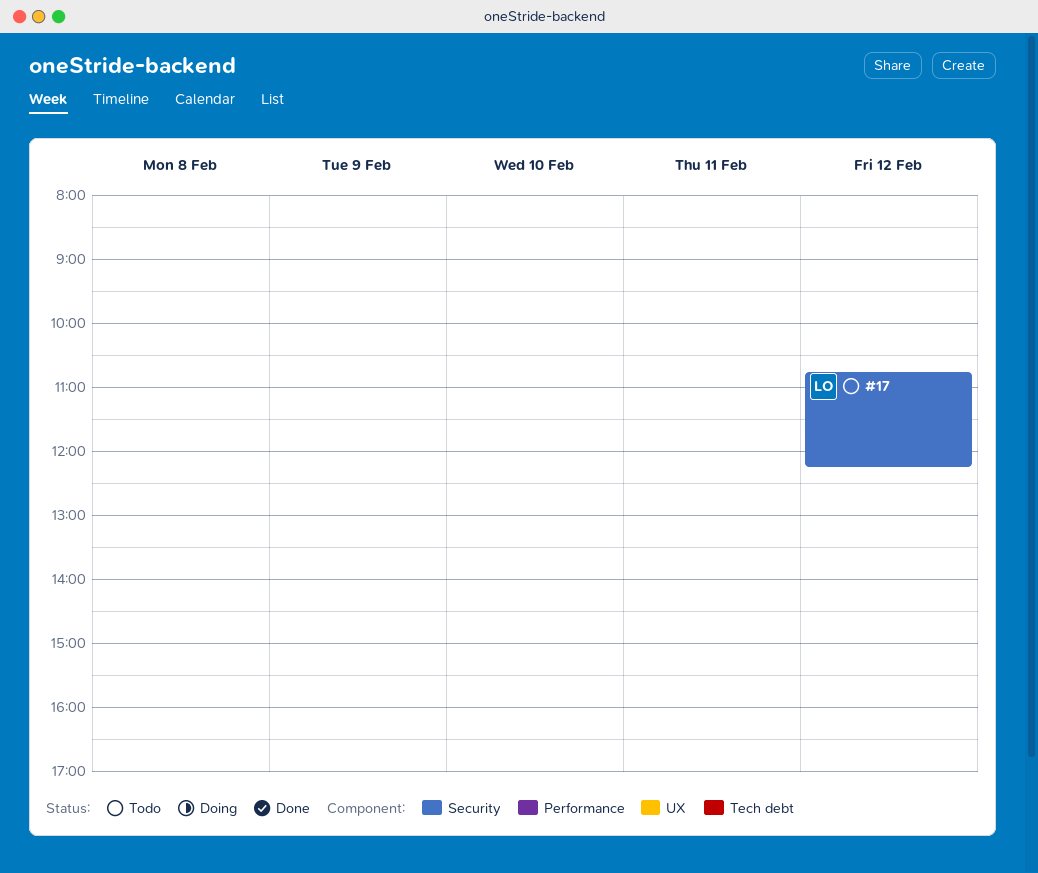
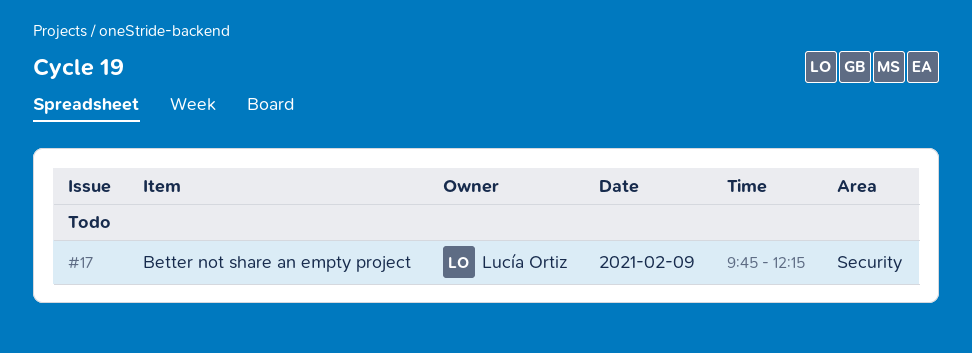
#17, day: Feb 12 -> Feb 9
#17, begins: 10:45 -> 09:45

